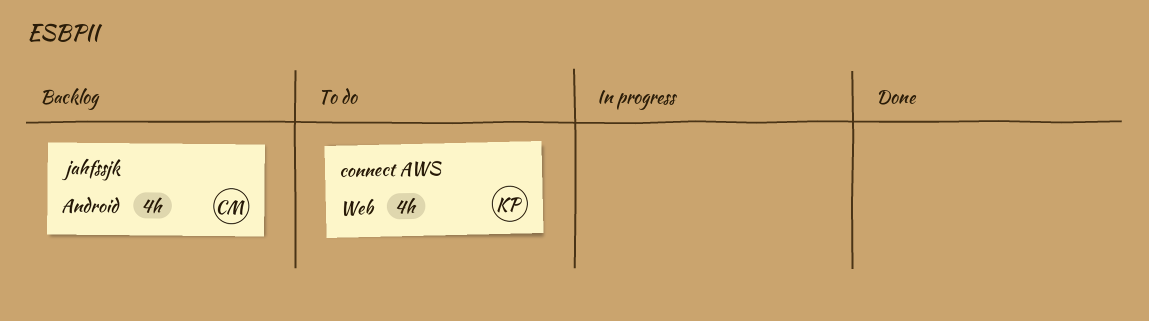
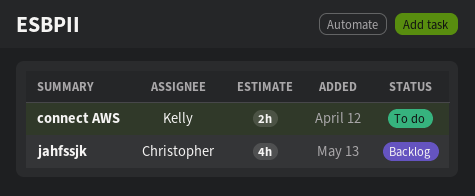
connect AWS, estimate: 4h -> 2h

